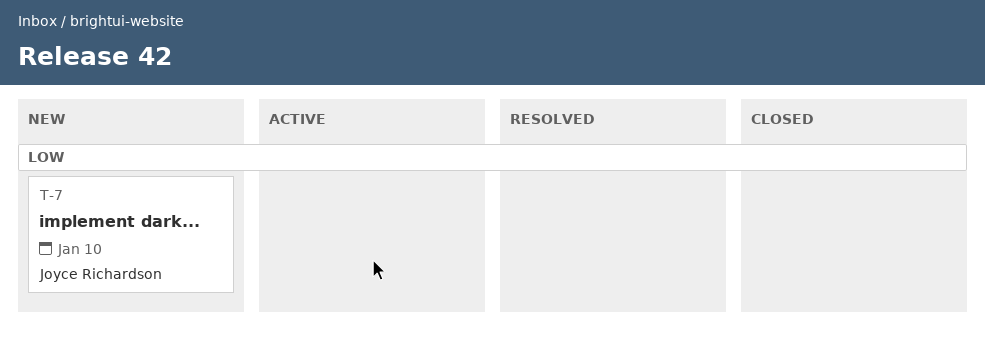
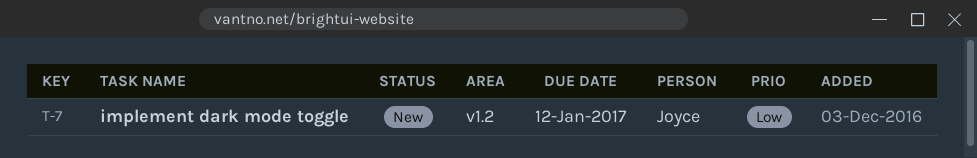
T-7, due: Jan 10 -> Jan 12

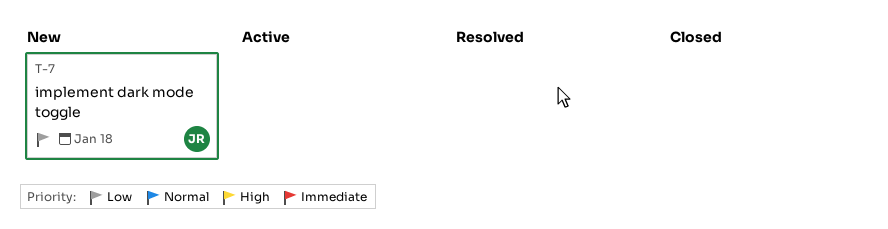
T-7, due: Jan 12 -> Jan 18

